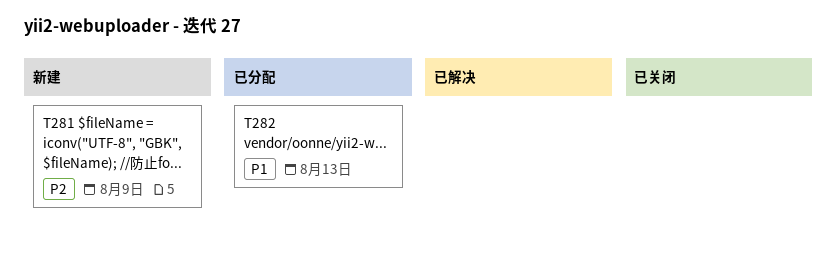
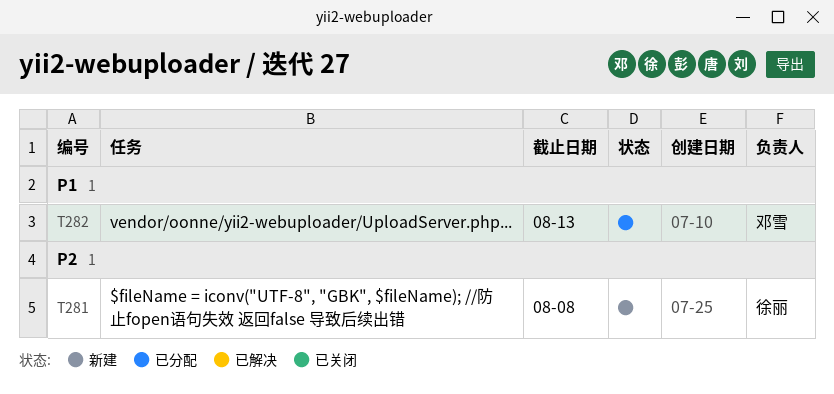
T281, due: Aug 9 -> Aug 8

